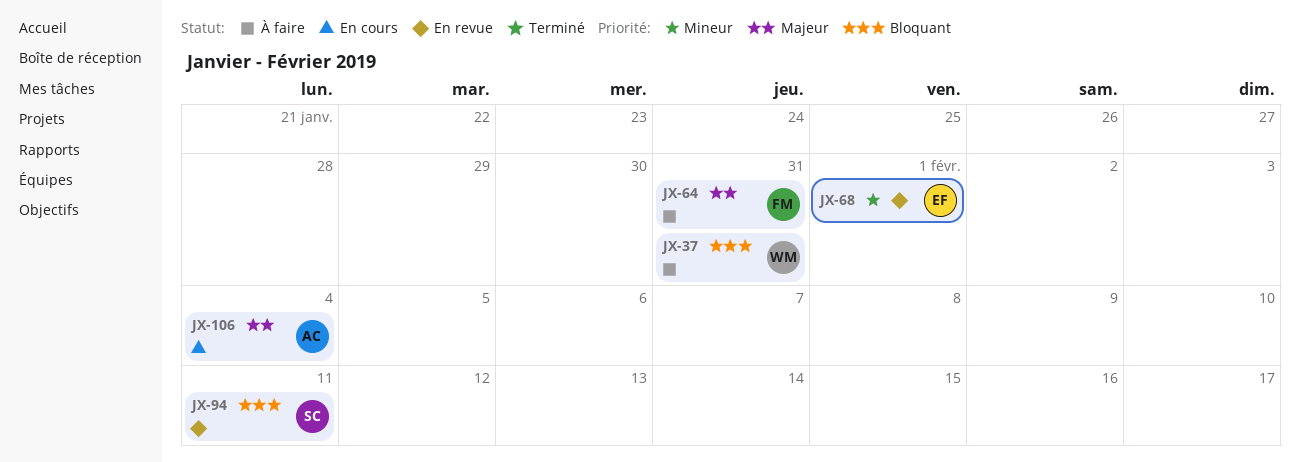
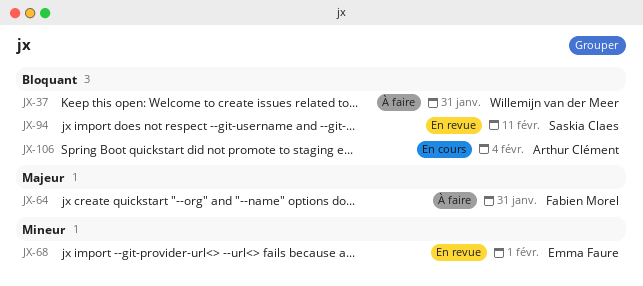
JX-106, priority: Majeur -> Bloquant

